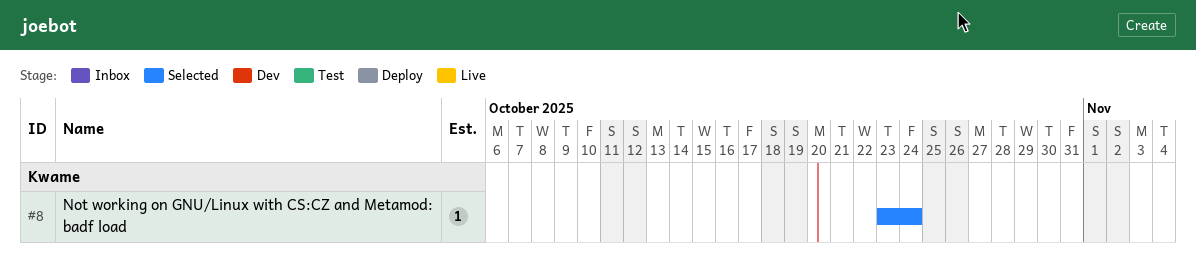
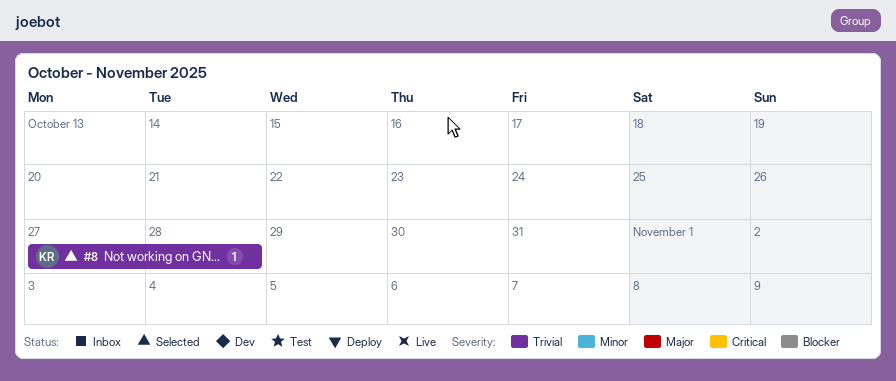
#8, start: Oct 23 -> Oct 27
#8, due: Oct 24 -> Oct 28

